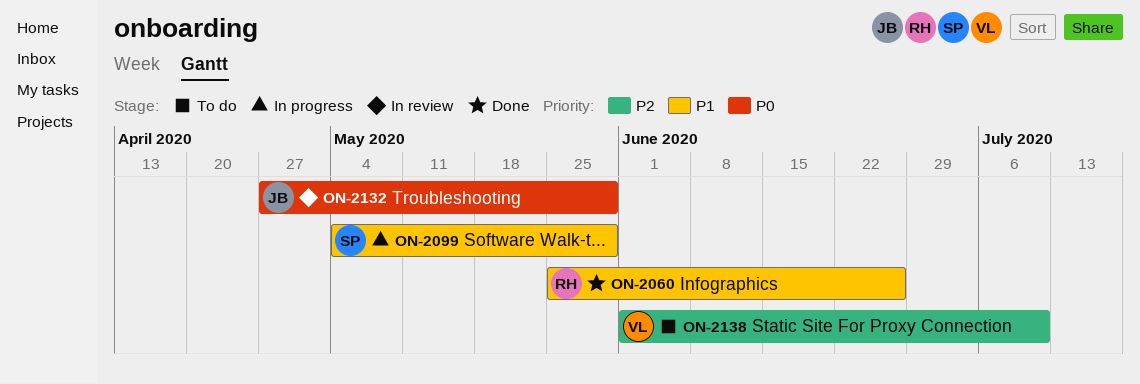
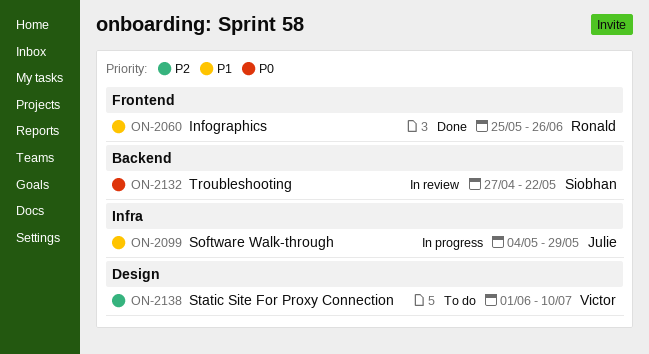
ON-2099, owner: Siobhan -> Julie
ON-2132, owner: Julie -> Siobhan
ON-2132, due: May 29 -> May 22

